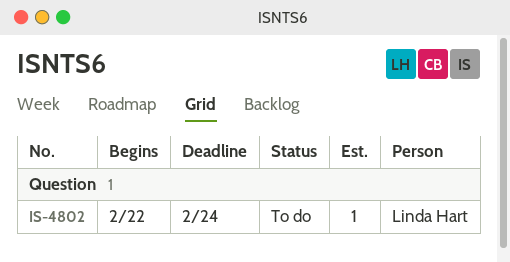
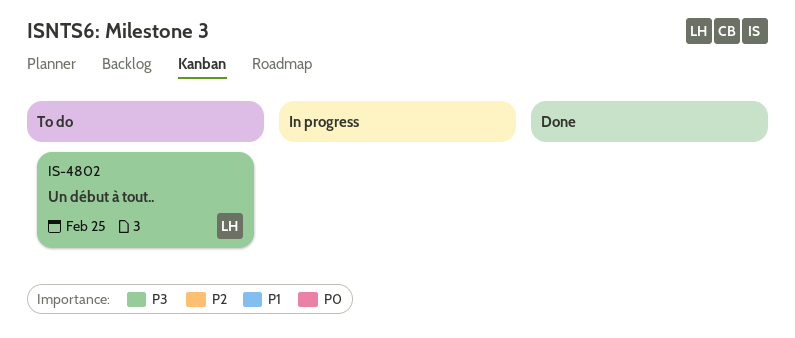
IS-4802, due: Feb 24 -> Feb 25

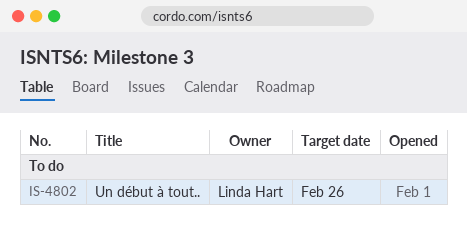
IS-4802, due: Feb 25 -> Feb 26

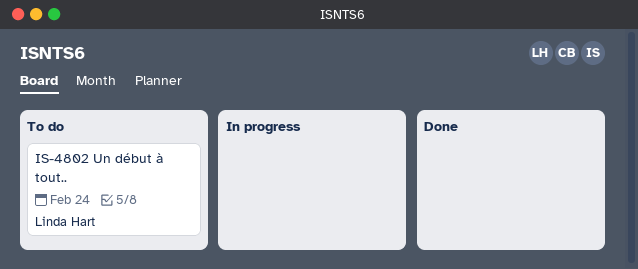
IS-4802, due: Feb 26 -> Feb 24

